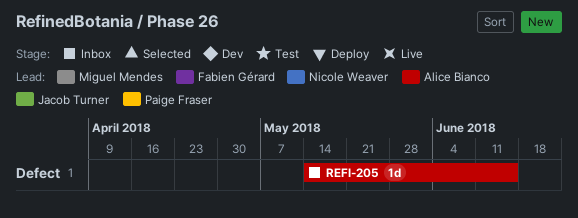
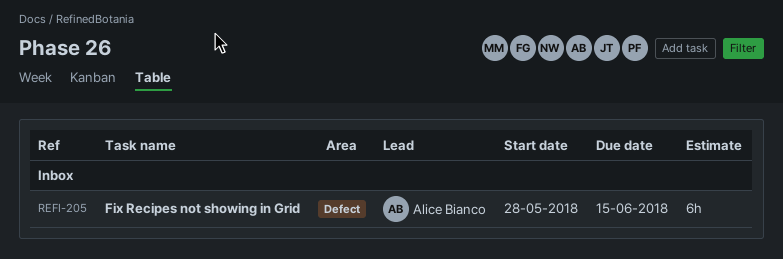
REFI-205, estimate: 1d -> 6h
REFI-205, start: May 14 -> May 28

